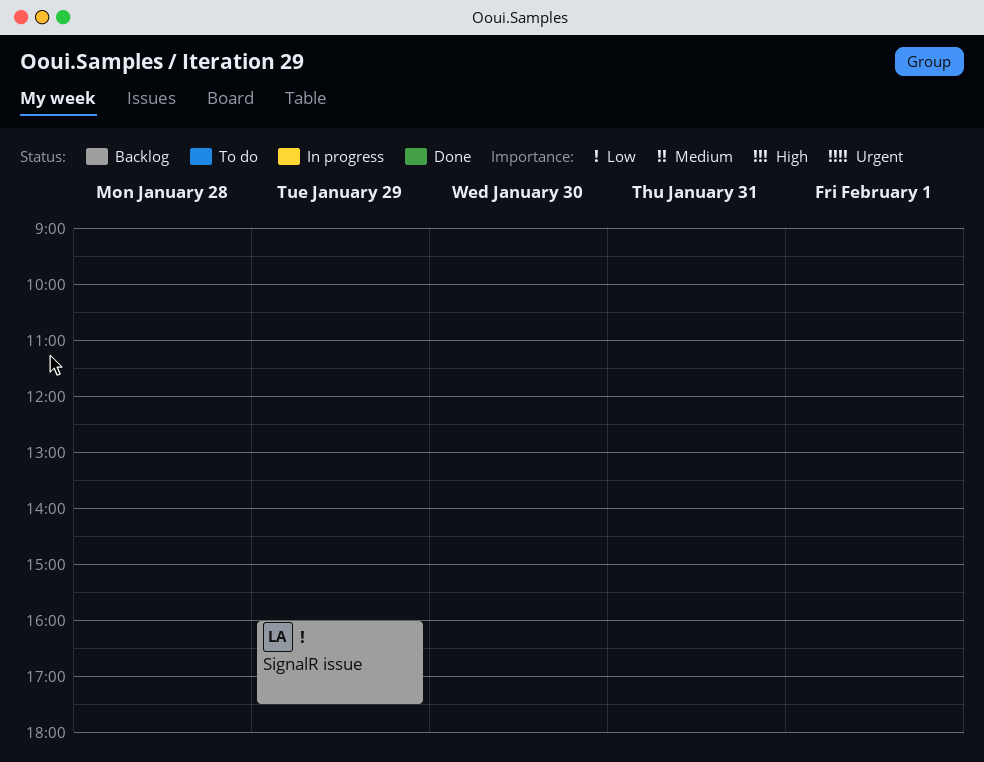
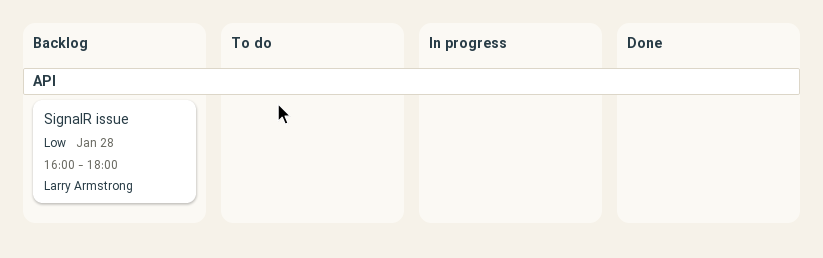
SignalR issue, day: Jan 29 -> Jan 28
SignalR issue, ends: 17:30 -> 18:00

